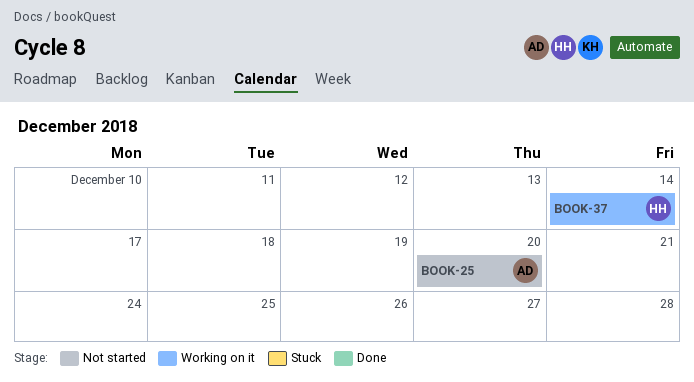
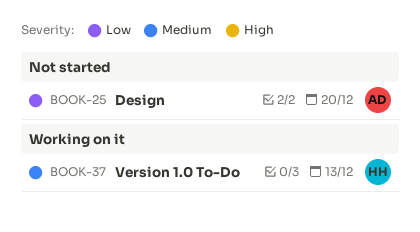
BOOK-37, due: Dec 14 -> Dec 13

